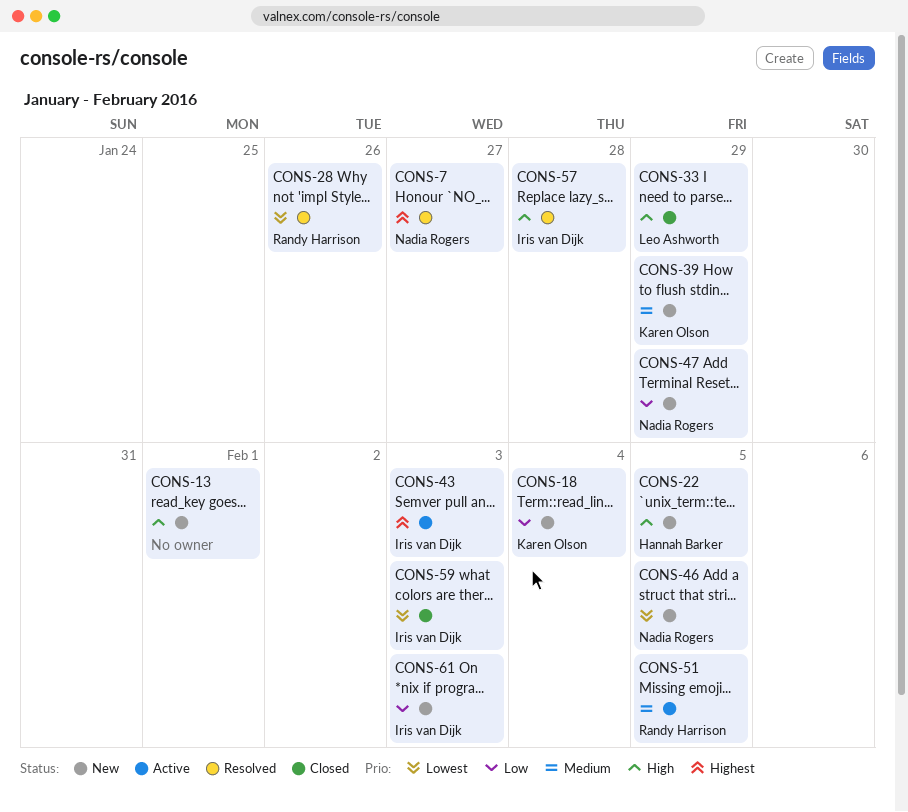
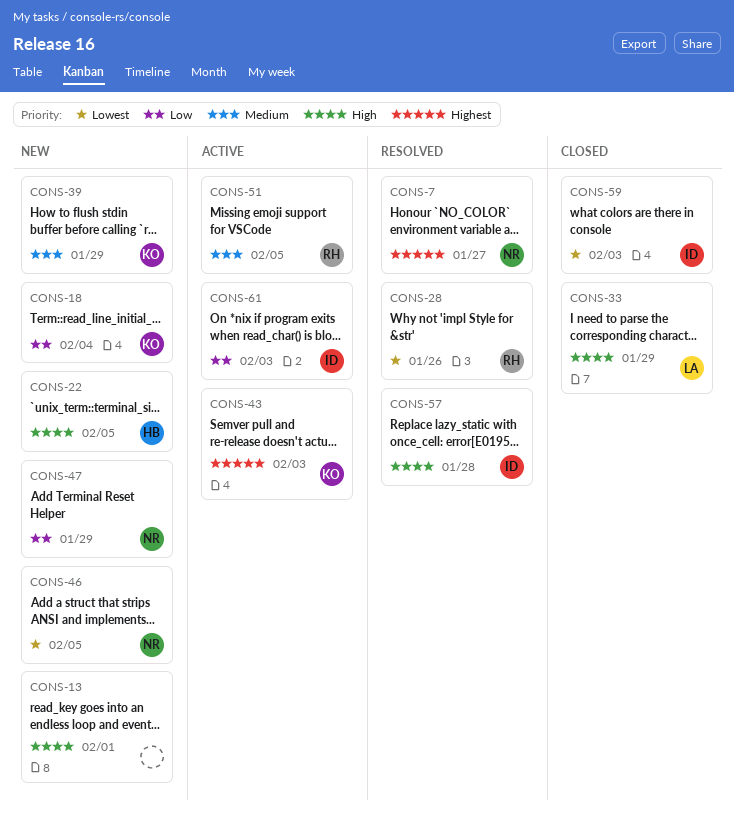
CONS-43, owner: Iris van Dijk -> Karen Olson
CONS-61, status: New -> Active

